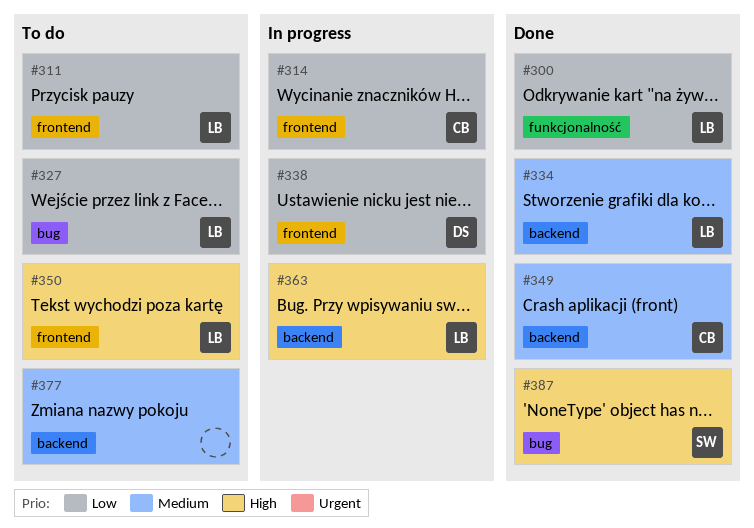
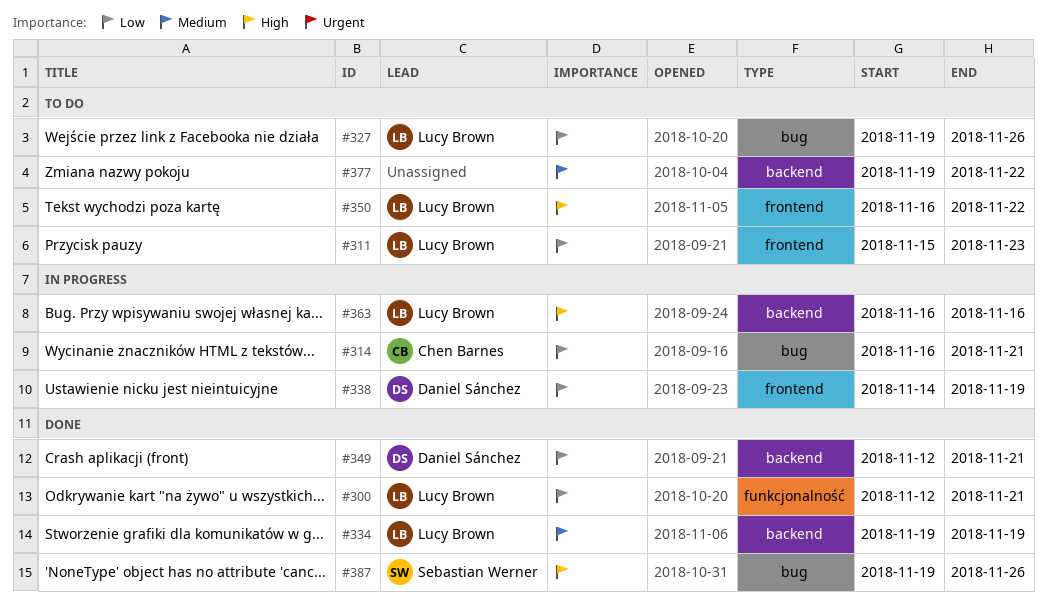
#314, label: frontend -> bug
#349, owner: Chen Barnes -> Daniel Sánchez
#349, priority: Medium -> Low

